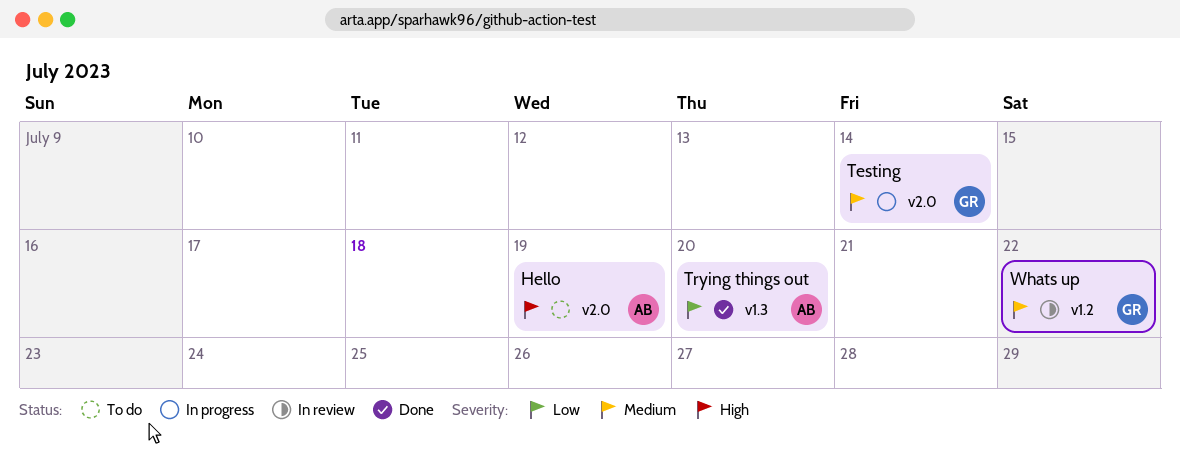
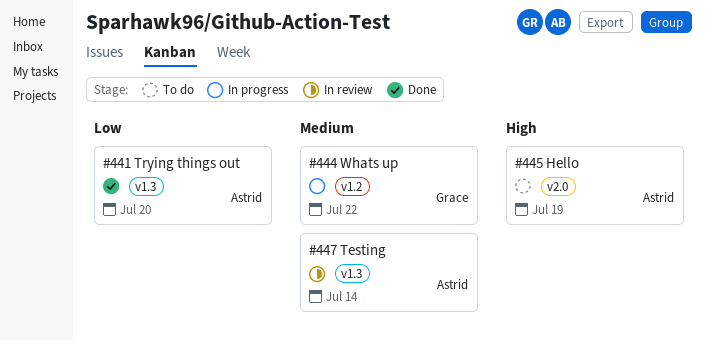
Testing, status: In progress -> In review
Testing, owner: Grace -> Astrid
Testing, label: v2.0 -> v1.3
Whats up, status: In review -> In progress

